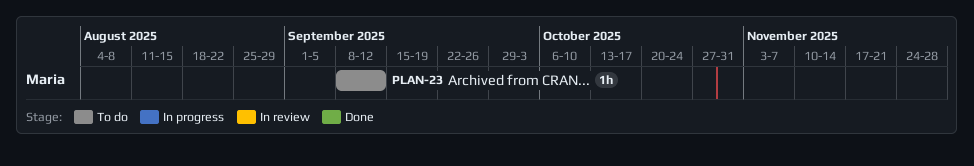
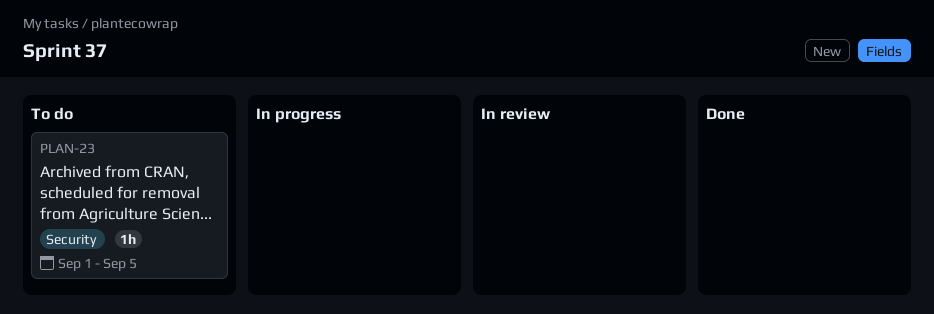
PLAN-23, start: Sep 8 -> Sep 1
PLAN-23, due: Sep 12 -> Sep 5

